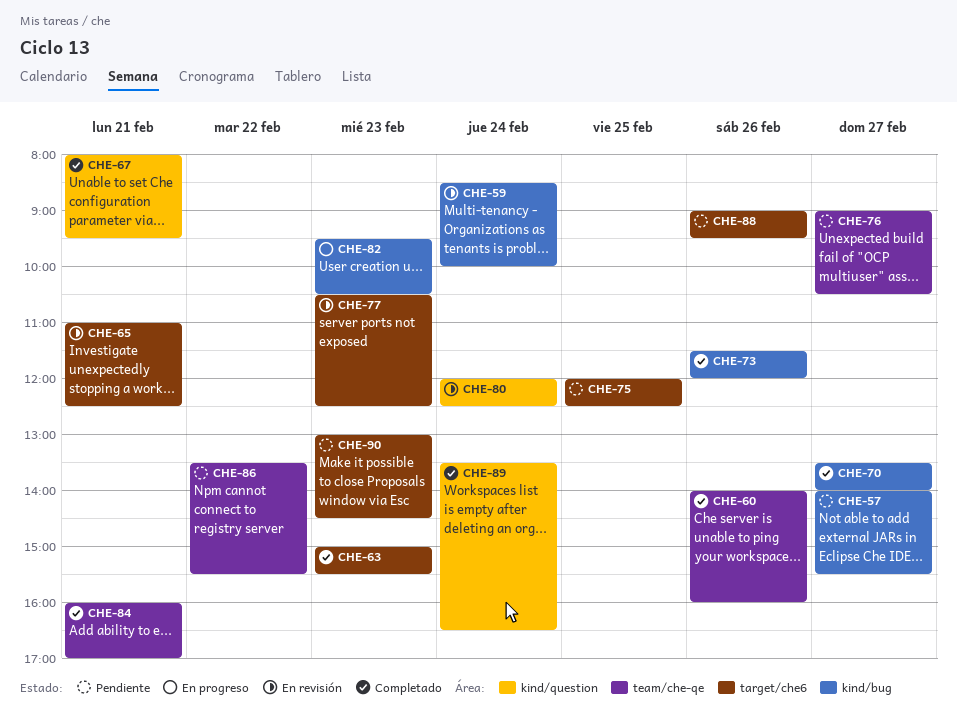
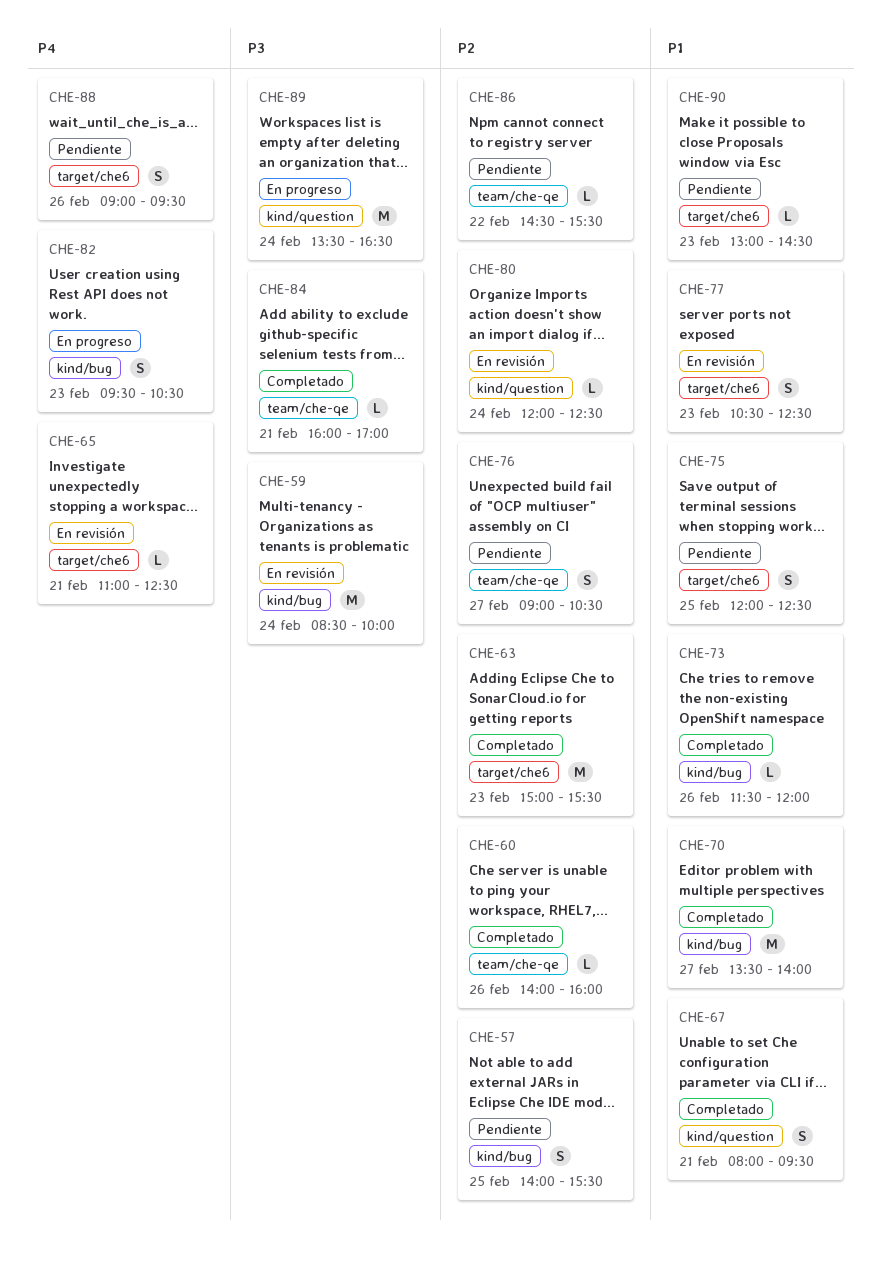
CHE-57, day: Feb 27 -> Feb 25
CHE-86, begins: 13:30 -> 14:30
CHE-89, status: Completado -> En progreso

